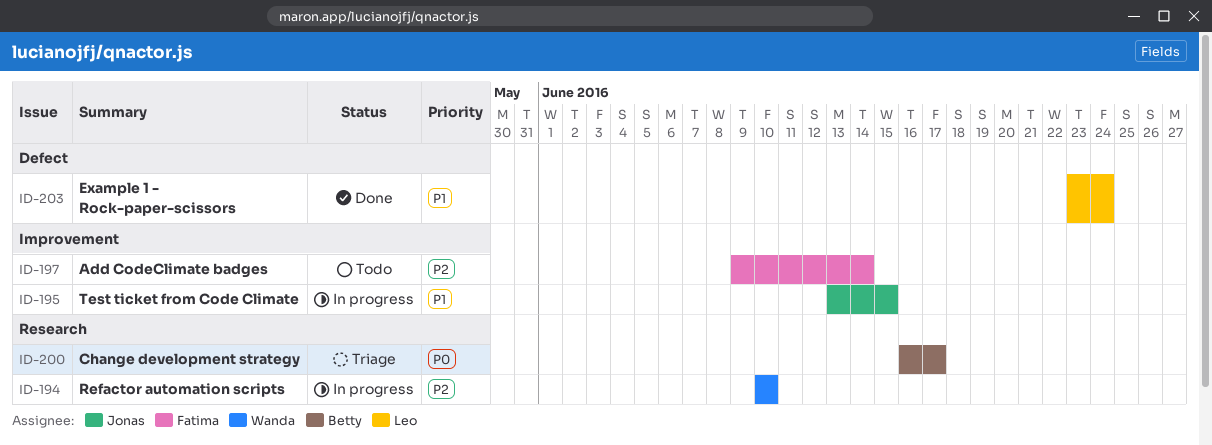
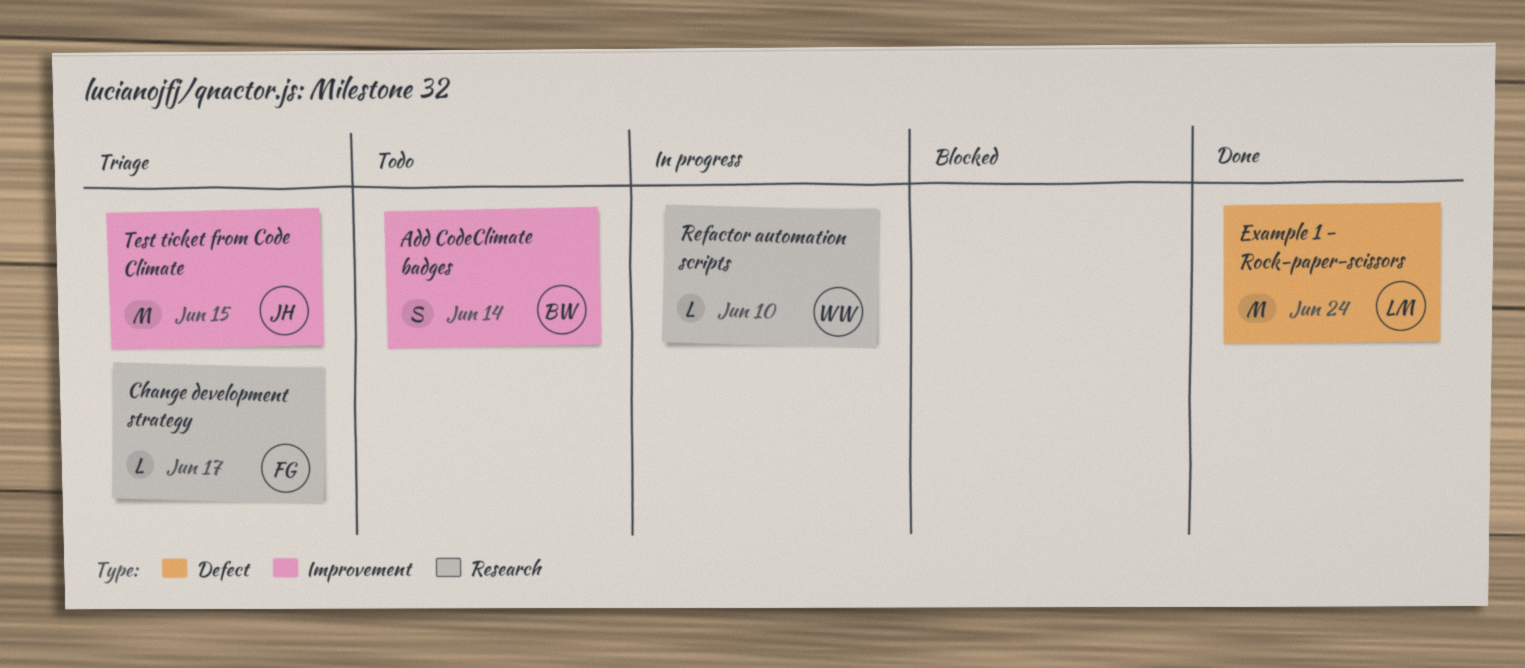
Add CodeClimate badges, owner: Fatima -> Betty
Change development strategy, owner: Betty -> Fatima
Test ticket from Code Climate, status: In progress -> Triage

